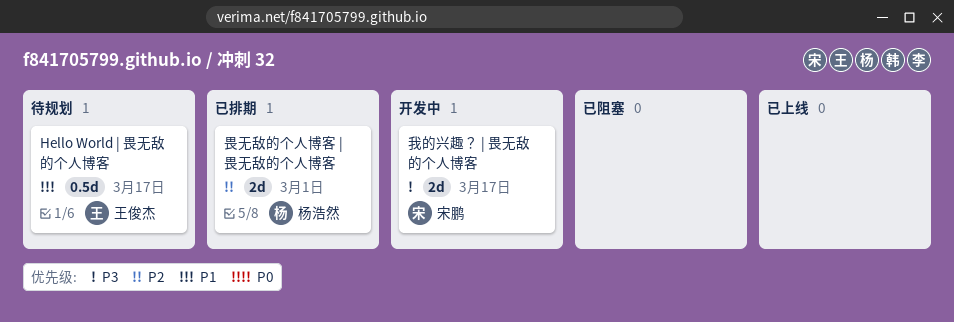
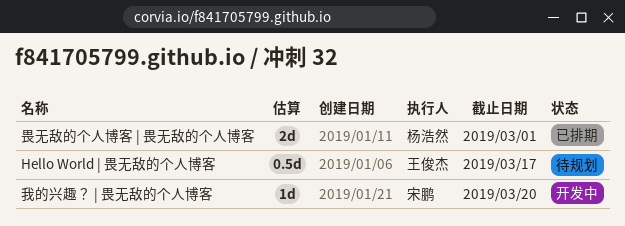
我的兴趣？ | 畏无敌的个人博客, estimate: 2d -> 1d
我的兴趣？ | 畏无敌的个人博客, due: Mar 17 -> Mar 20

